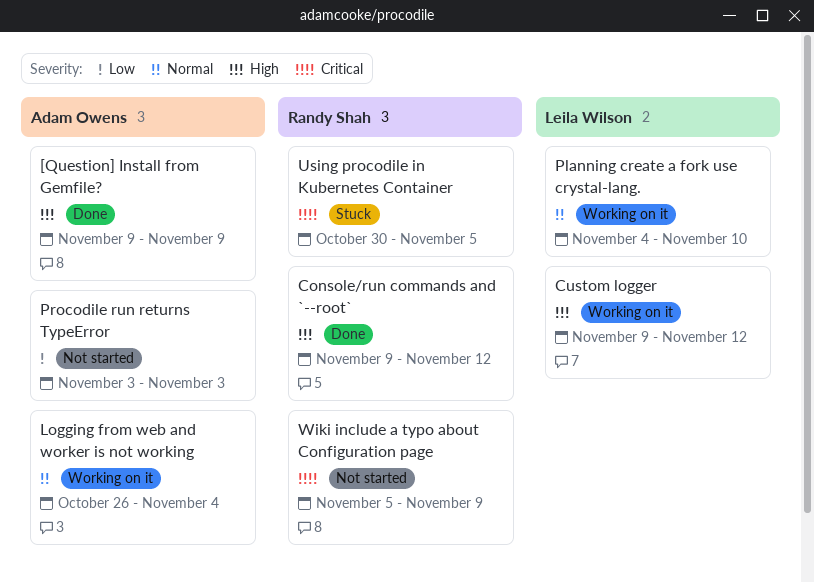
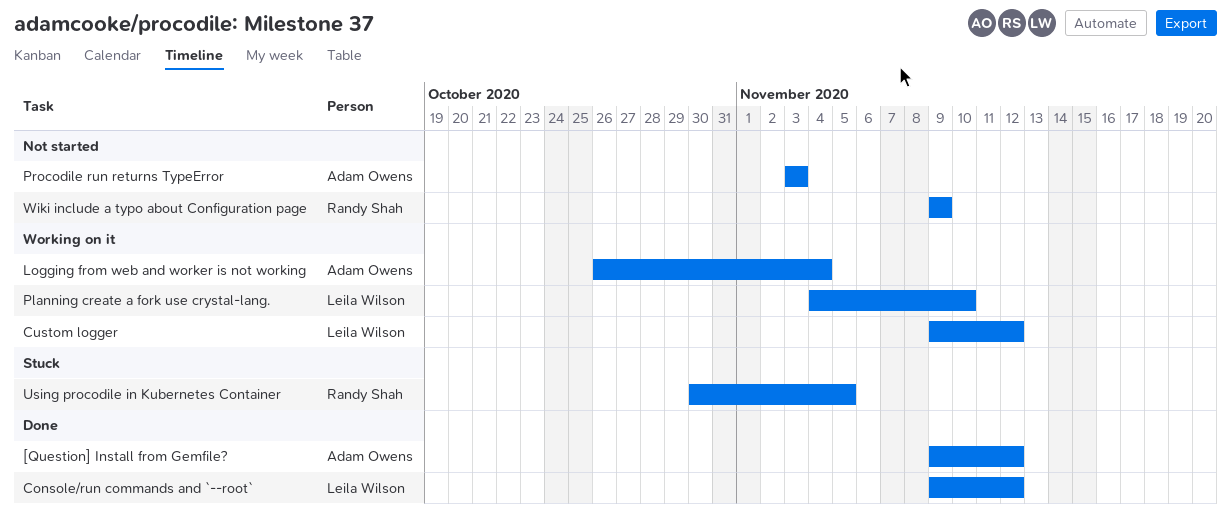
[Question] Install from Gemfile?, due: Nov 9 -> Nov 12
Console/run commands and `--root`, owner: Randy Shah -> Leila Wilson
Wiki include a typo about Configuration page, start: Nov 5 -> Nov 9

